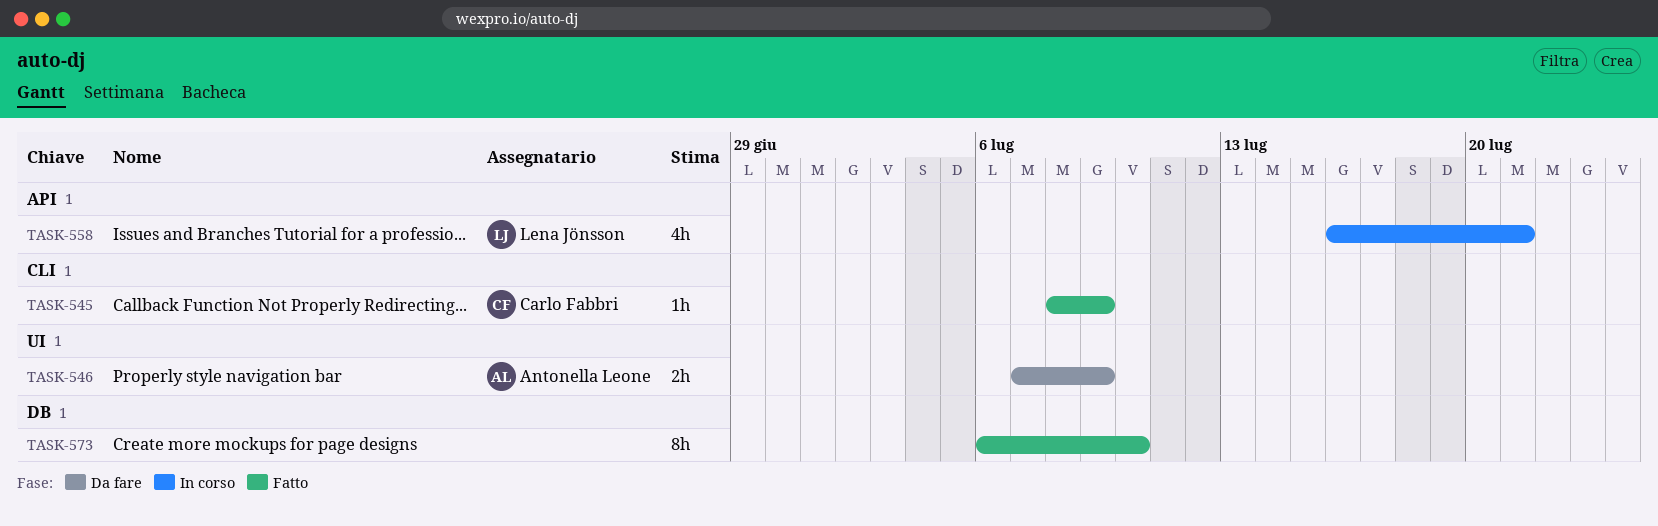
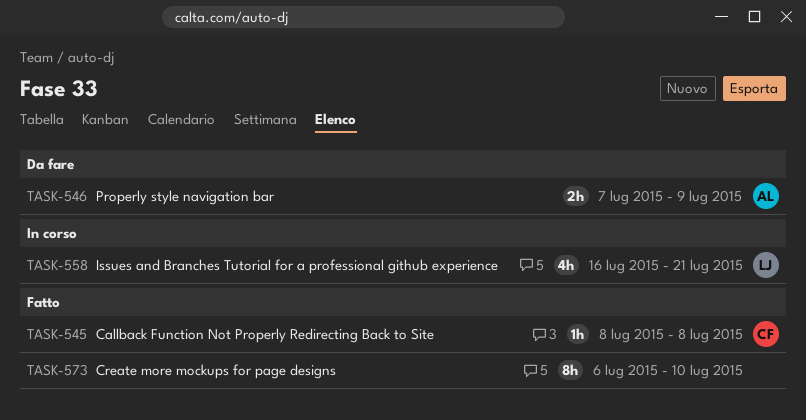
TASK-545, due: Jul 9 -> Jul 8

